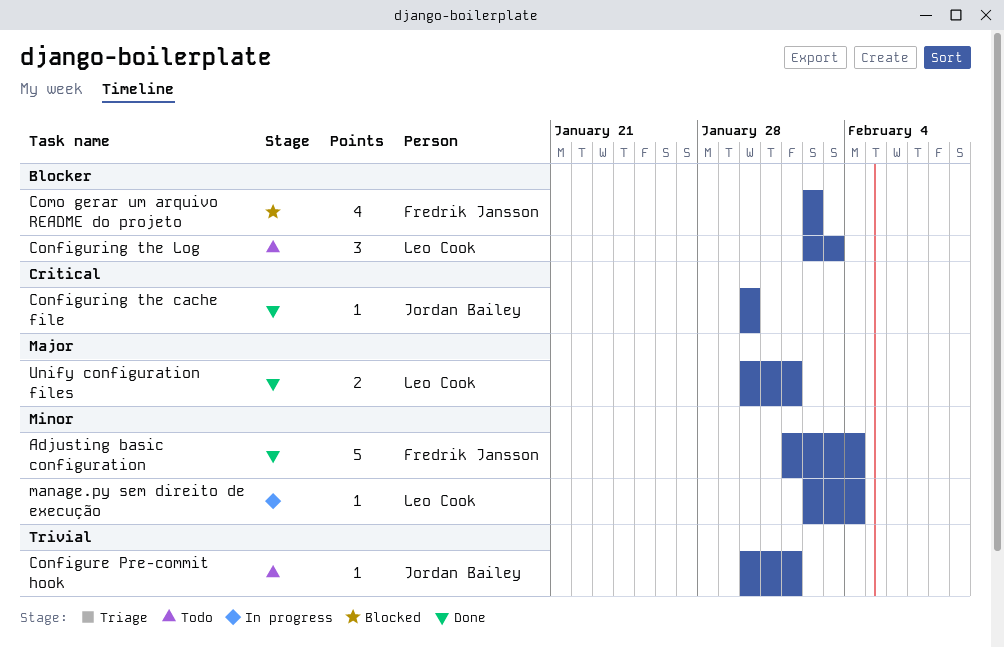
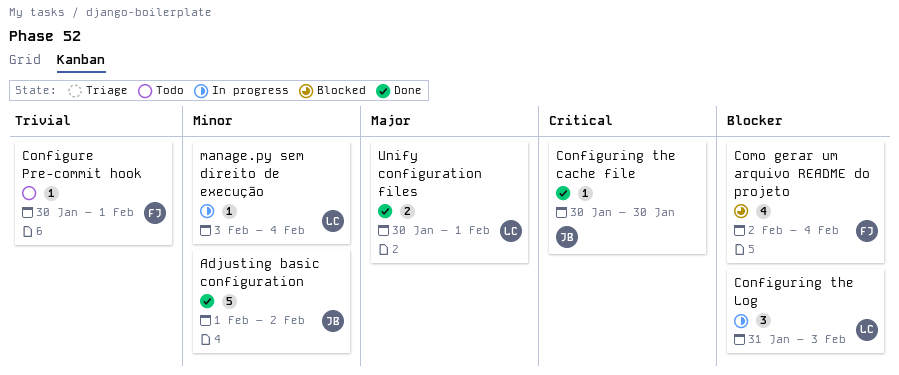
Adjusting basic configuration, owner: Fredrik Jansson -> Jordan Bailey
Adjusting basic configuration, due: Feb 4 -> Feb 2
Como gerar um arquivo README do projeto, due: Feb 2 -> Feb 4
Configure Pre-commit hook, owner: Jordan Bailey -> Fredrik Jansson
Configuring the Log, status: Todo -> In progress
Configuring the Log, start: Feb 2 -> Jan 31
manage.py sem direito de execução, start: Feb 2 -> Feb 3

